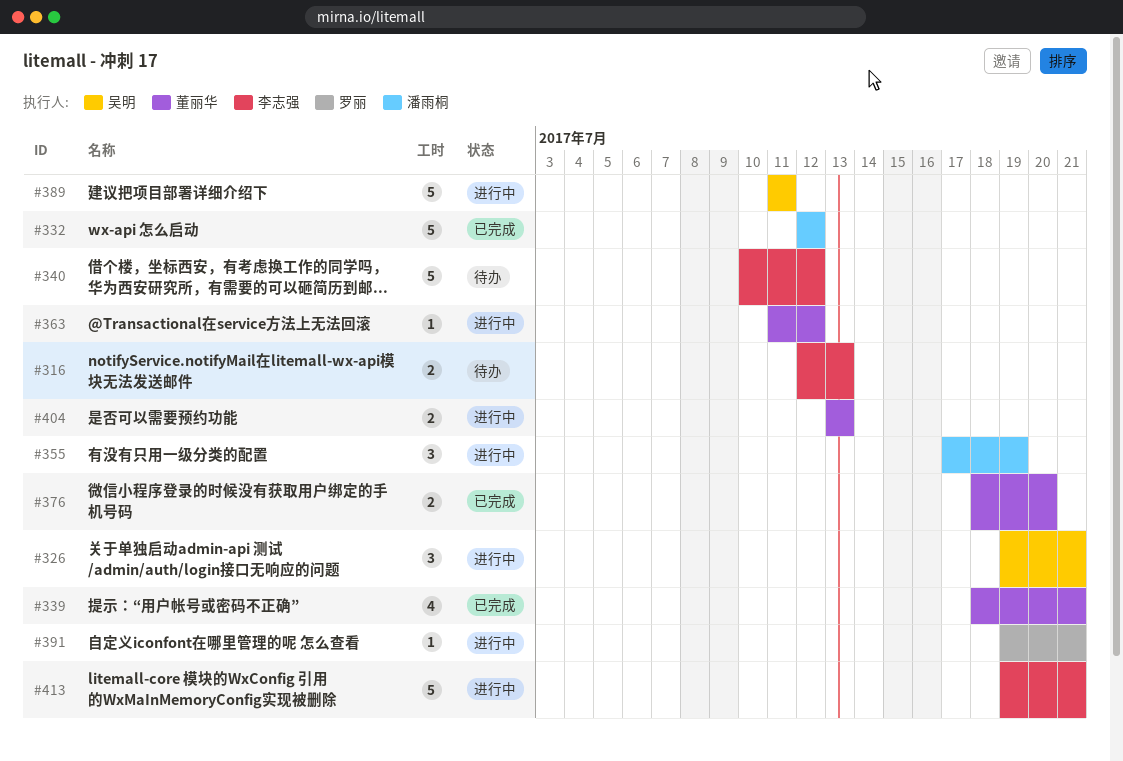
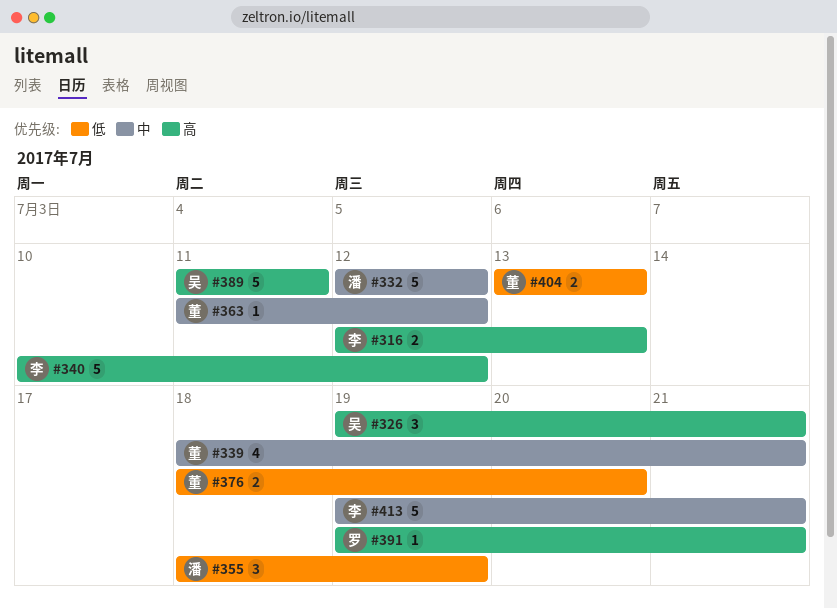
#355, start: Jul 17 -> Jul 18

